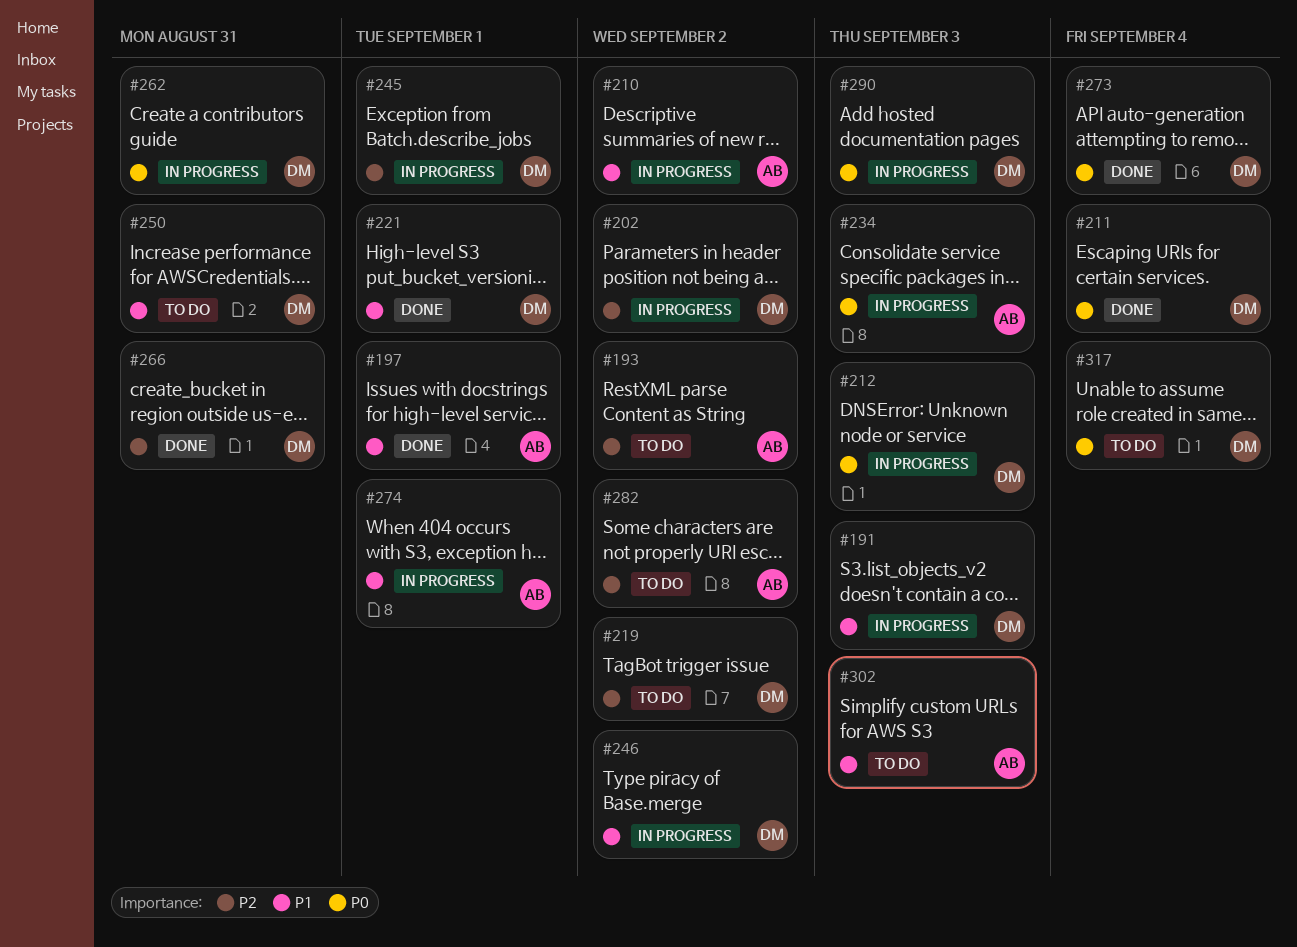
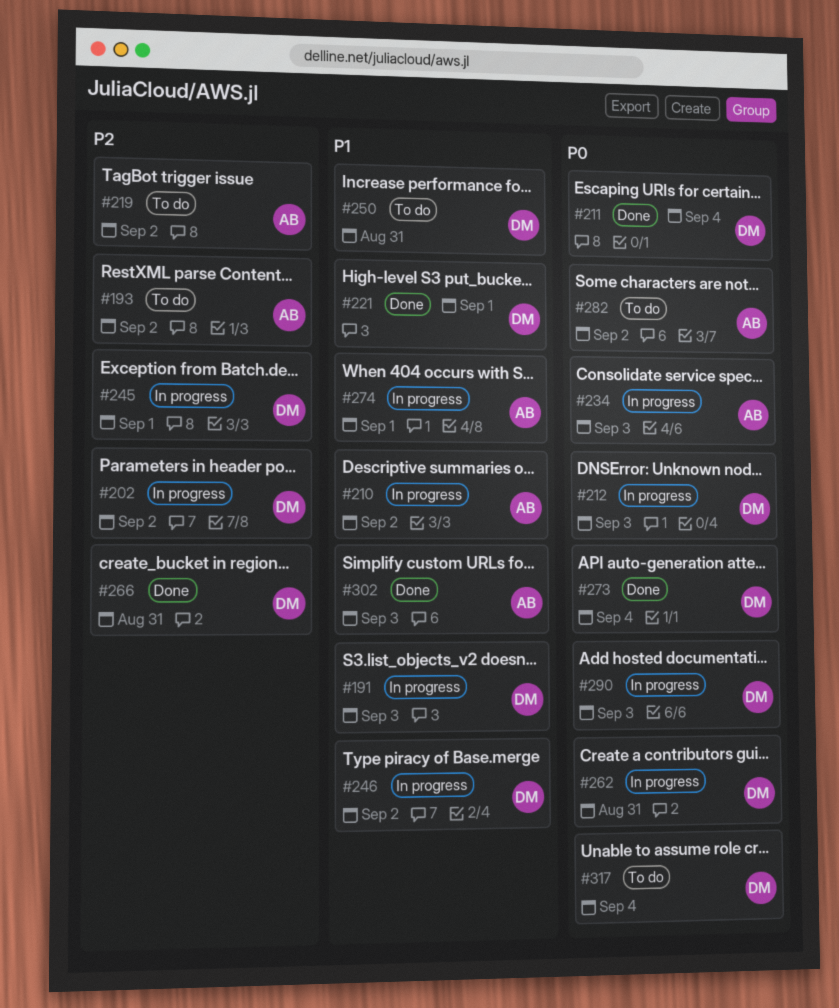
#197: present -> none
#219, owner: DM -> AB
#282, priority: P2 -> P0
#302, status: To do -> Done

